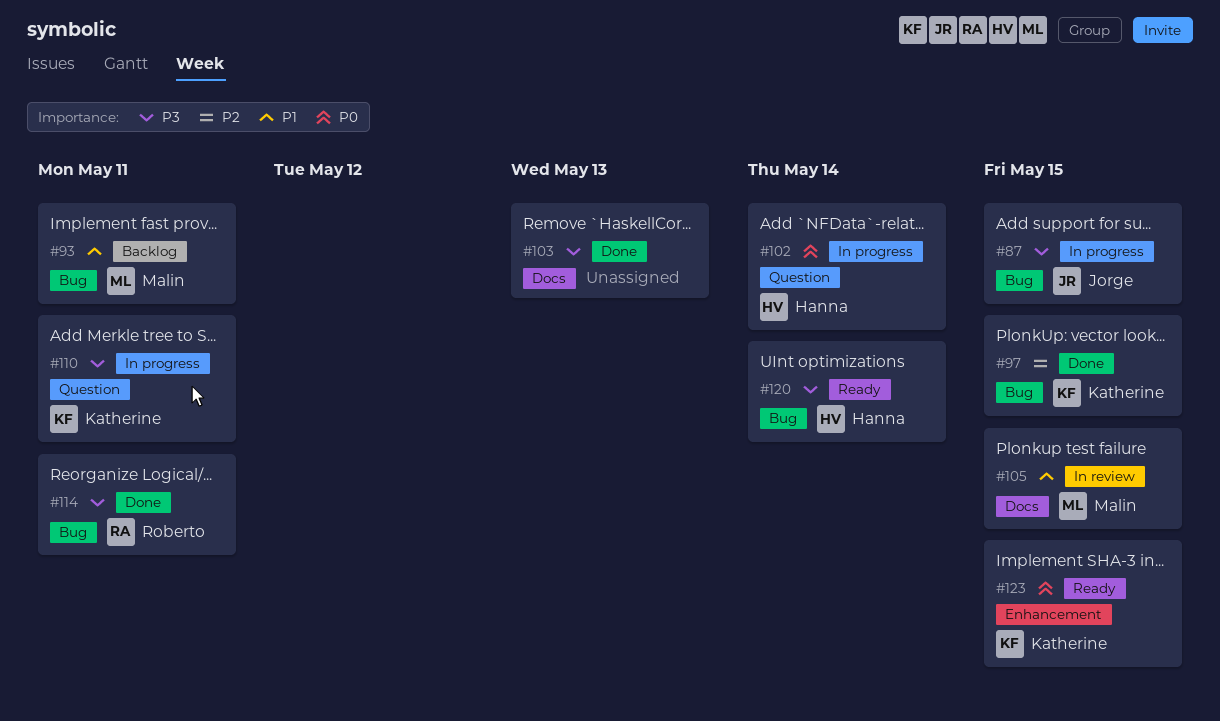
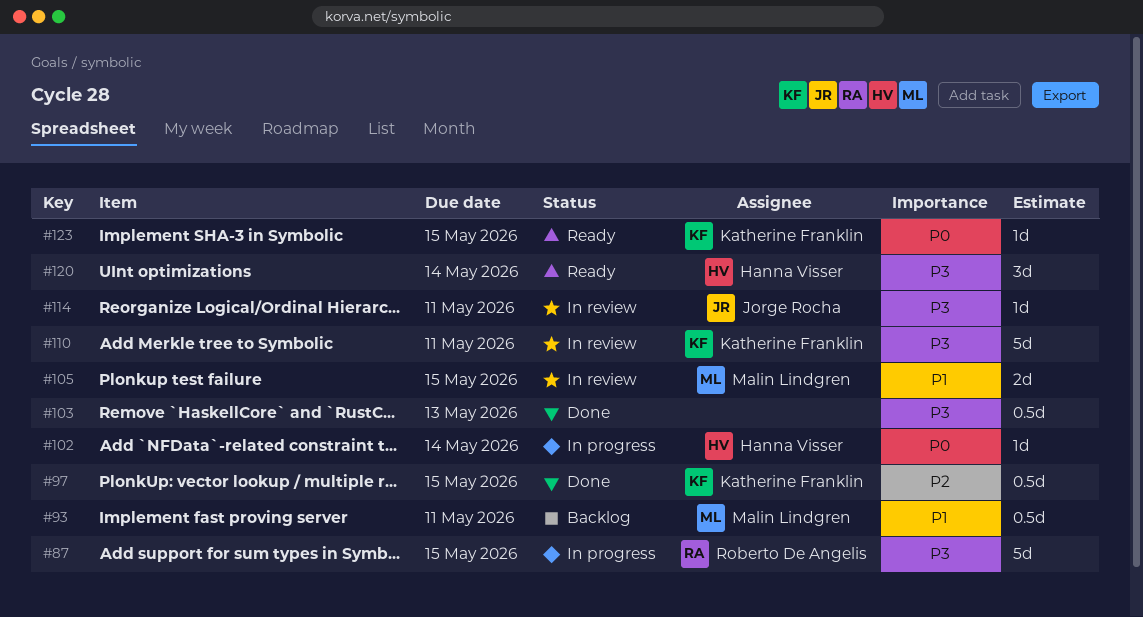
#87, owner: Jorge Rocha -> Roberto De Angelis
#110, status: In progress -> In review
#114, status: Done -> In review
#114, owner: Roberto De Angelis -> Jorge Rocha

